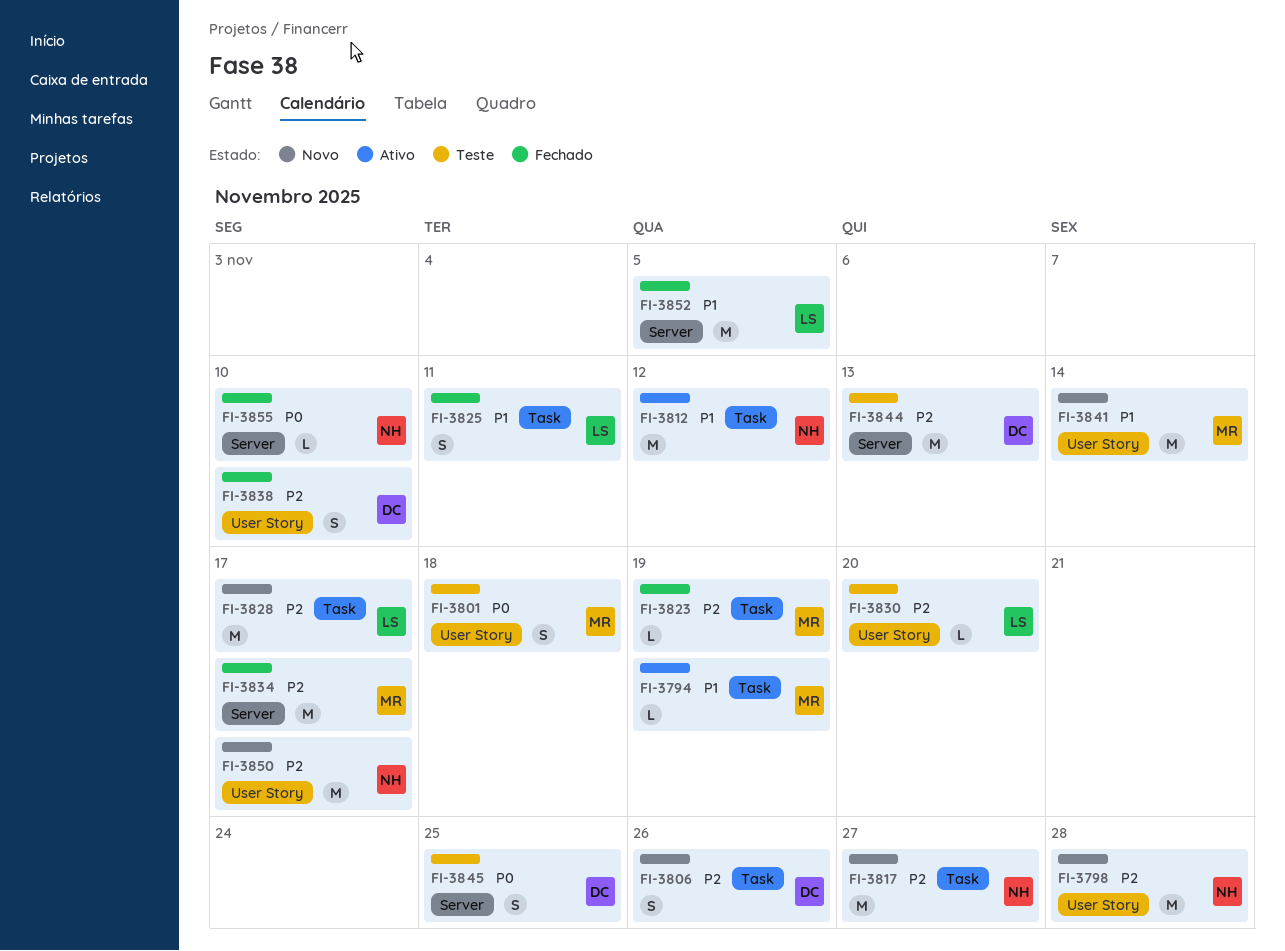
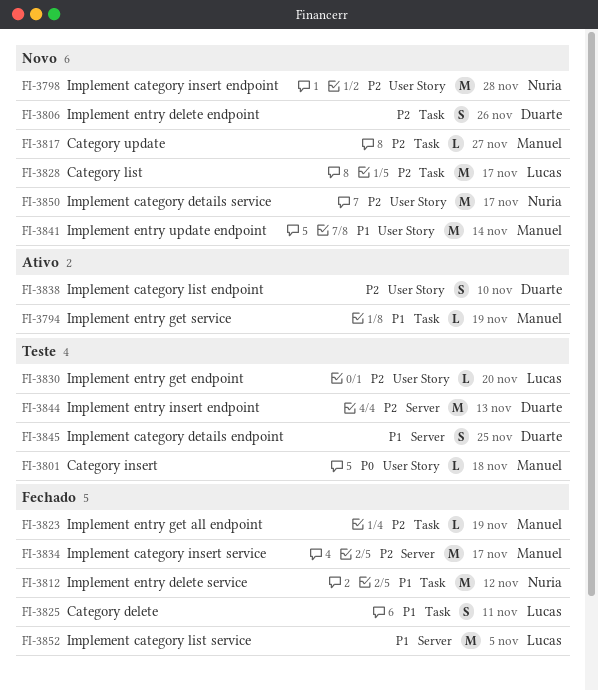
FI-3801, estimate: S -> L
FI-3812, status: Ativo -> Fechado
FI-3817, owner: Nuria -> Manuel
FI-3817, estimate: M -> L
FI-3838, status: Fechado -> Ativo
FI-3845, priority: P0 -> P1
FI-3855: present -> none

